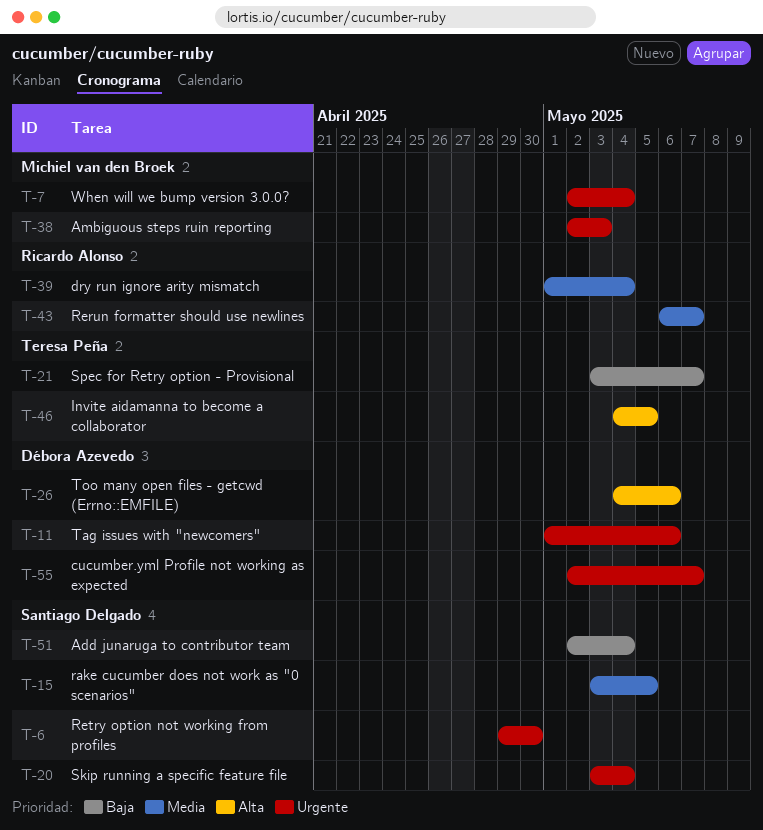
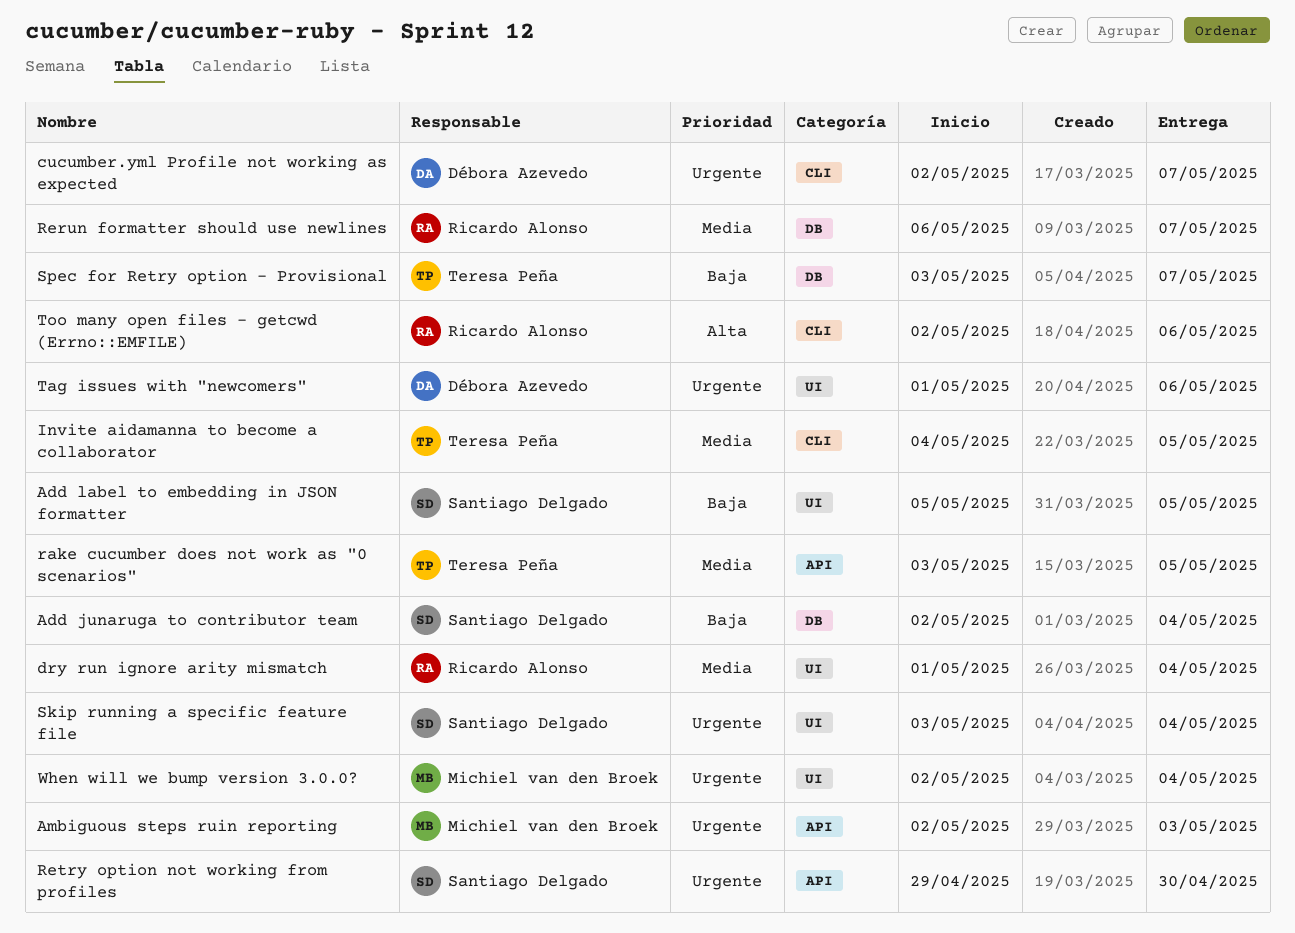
Add label to embedding in JSON formatter: none -> present
Invite aidamanna to become a collaborator, priority: Alta -> Media
rake cucumber does not work as "0 scenarios", owner: Santiago Delgado -> Teresa Peña
Too many open files - getcwd (Errno::EMFILE), owner: Débora Azevedo -> Ricardo Alonso
Too many open files - getcwd (Errno::EMFILE), start: May 4 -> May 2

